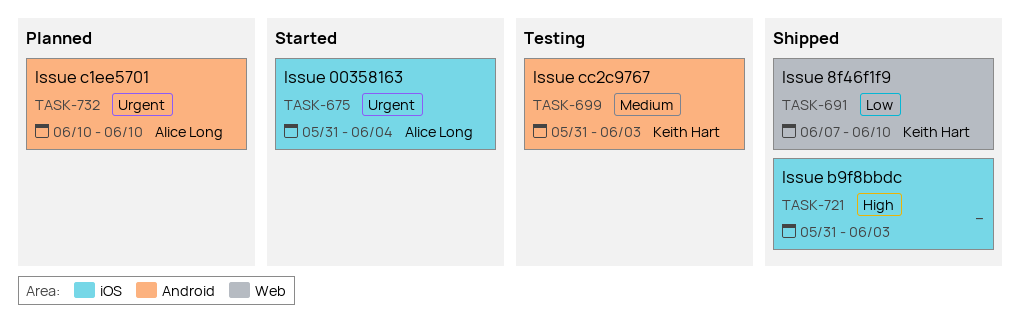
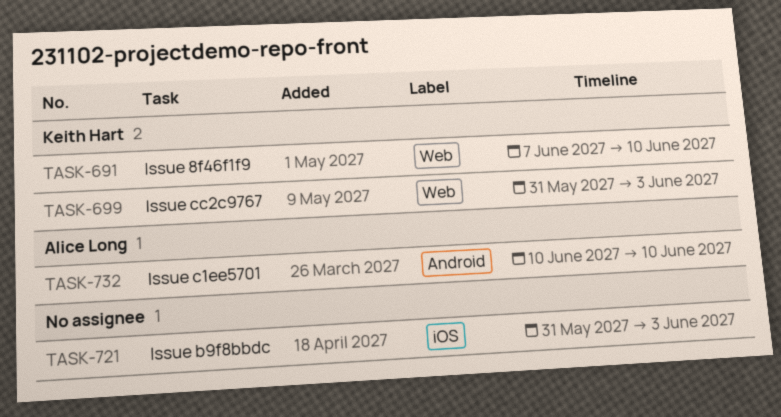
TASK-675: present -> none
TASK-699, label: Android -> Web

